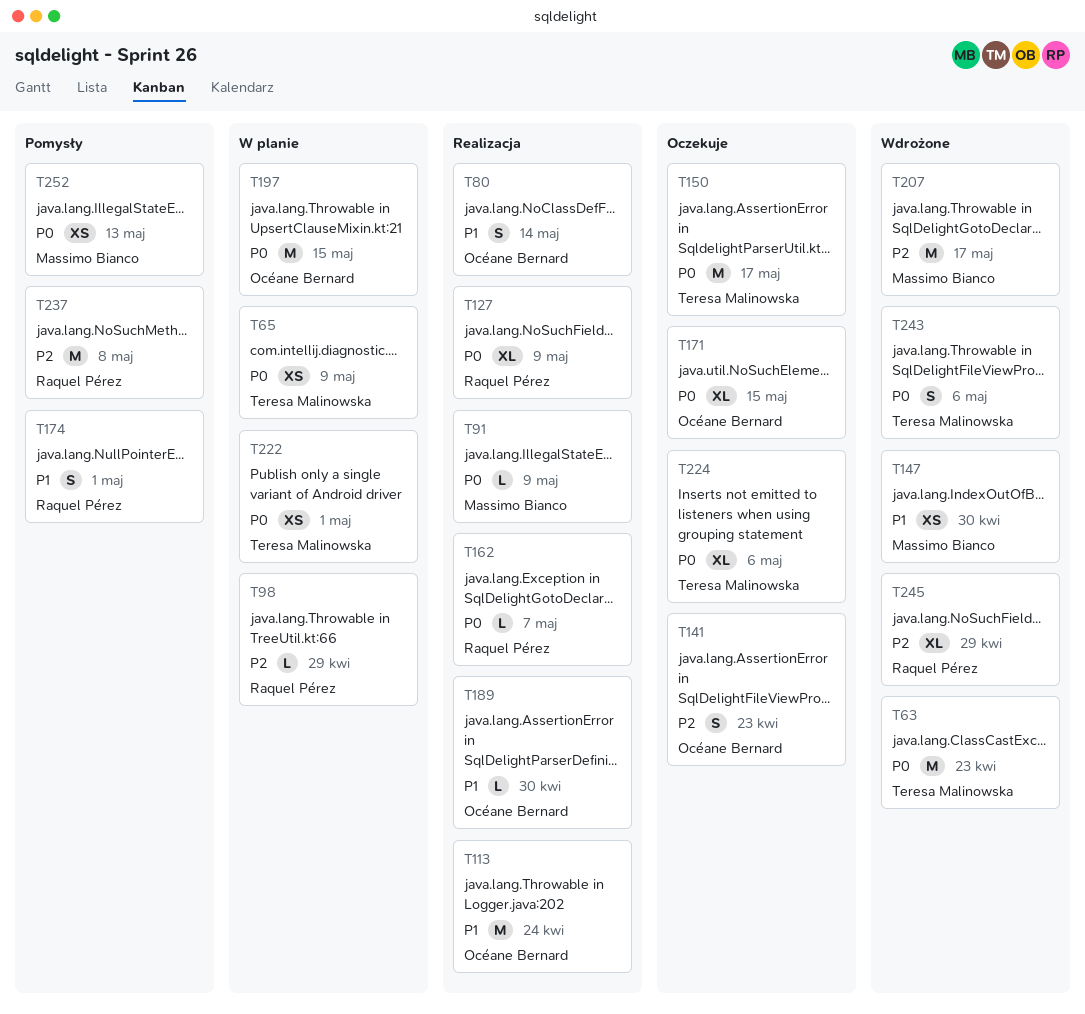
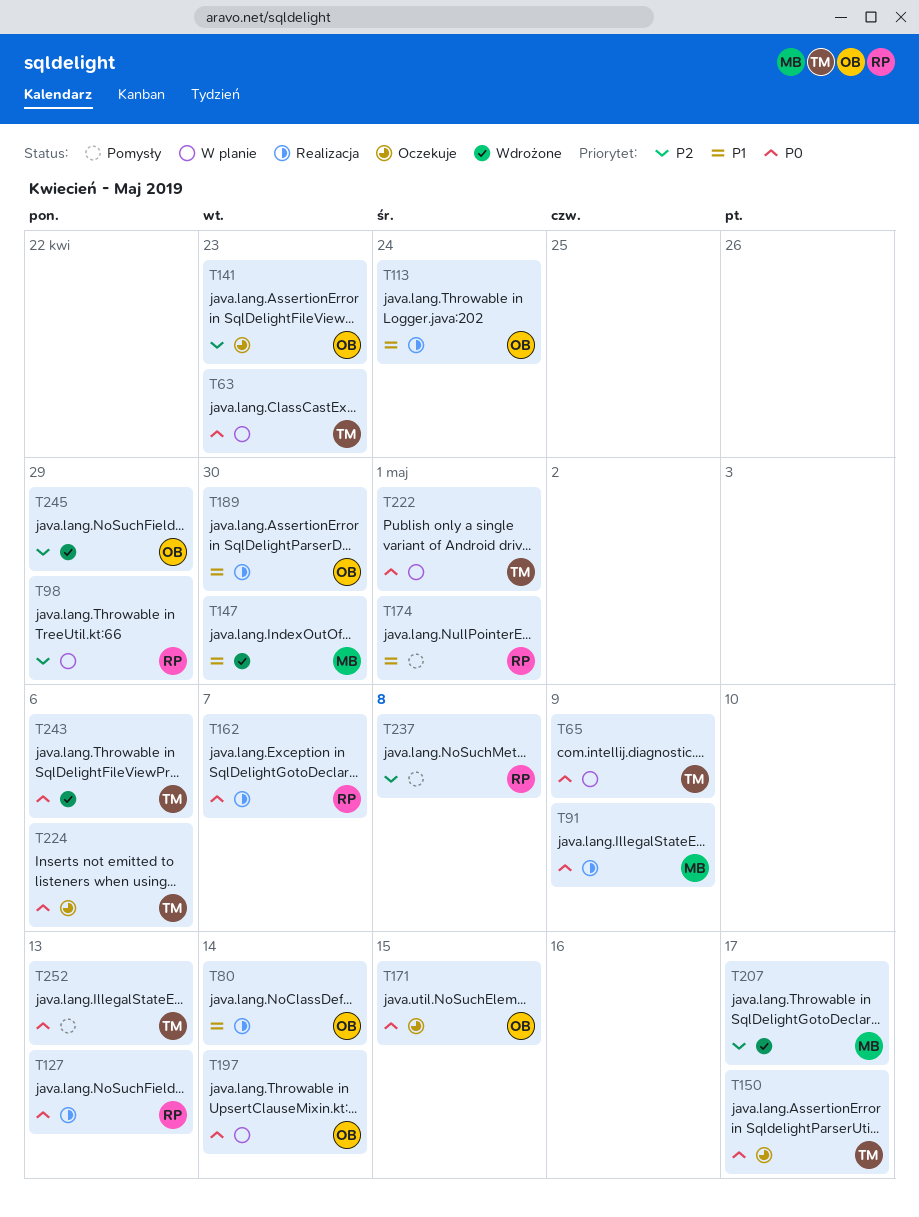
T63, status: Wdrożone -> W planie
T127, due: May 9 -> May 13
T197, due: May 15 -> May 14
T245, owner: Raquel Pérez -> Océane Bernard
T252, owner: Massimo Bianco -> Teresa Malinowska

